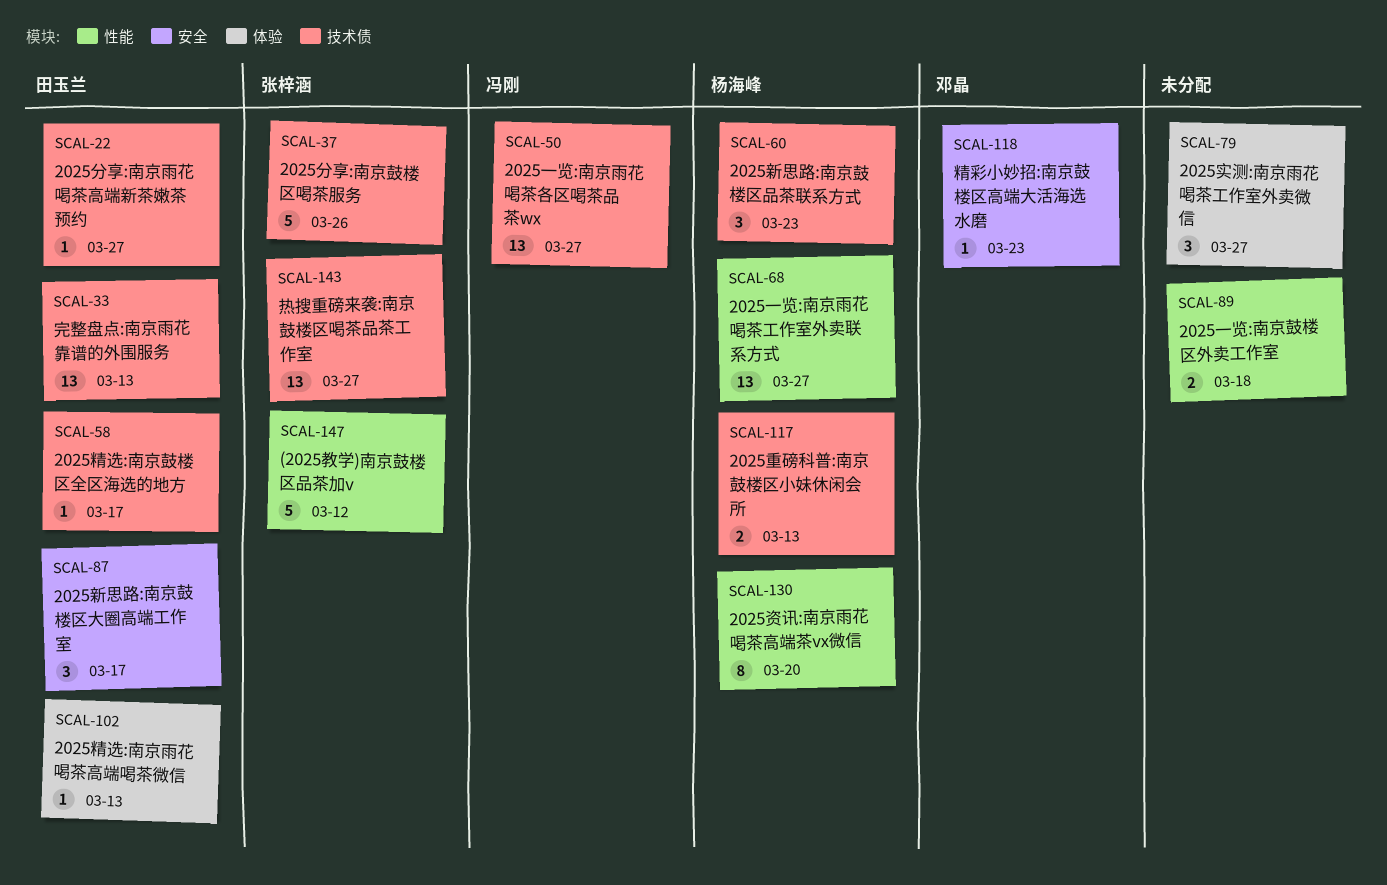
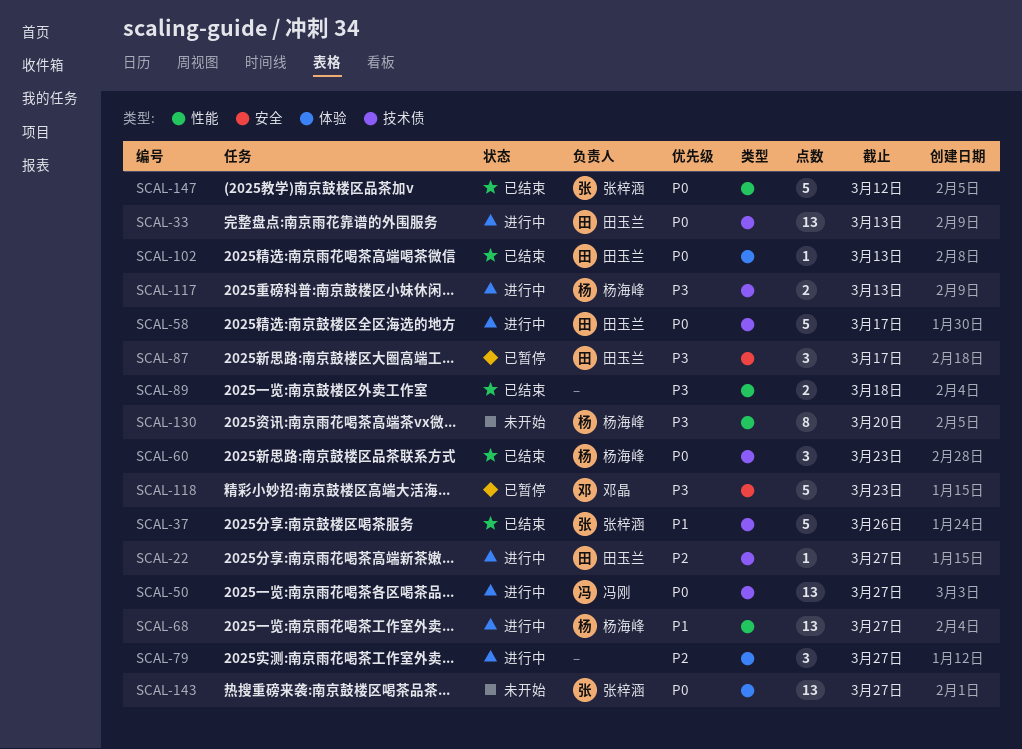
SCAL-58, estimate: 1 -> 5
SCAL-118, estimate: 1 -> 5
SCAL-143, label: 技术债 -> 体验

